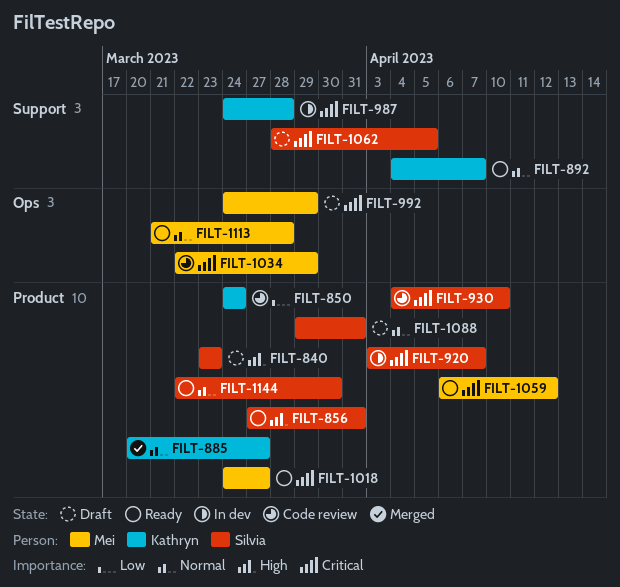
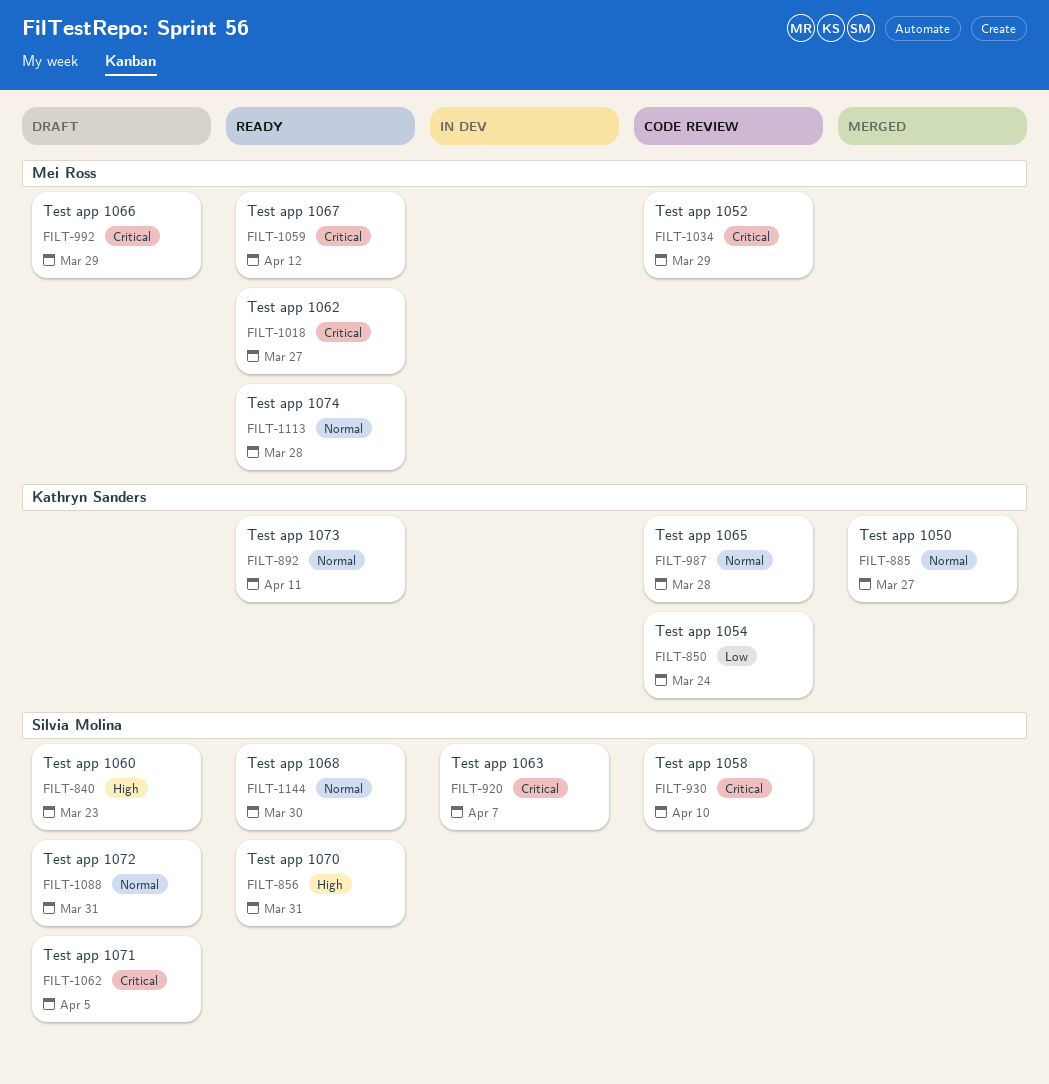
FILT-892, due: Apr 7 -> Apr 11
FILT-987, status: In dev -> Code review
FILT-987, priority: Critical -> Normal

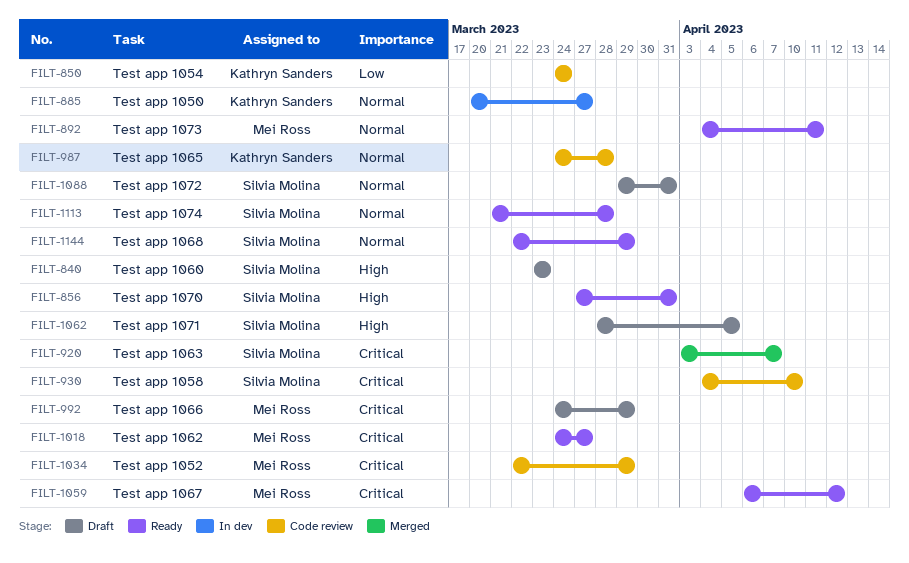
FILT-885, status: Merged -> In dev
FILT-892, owner: Kathryn Sanders -> Mei Ross
FILT-920, status: In dev -> Merged
FILT-1062, priority: Critical -> High
FILT-1113, owner: Mei Ross -> Silvia Molina
FILT-1144, due: Mar 30 -> Mar 29

